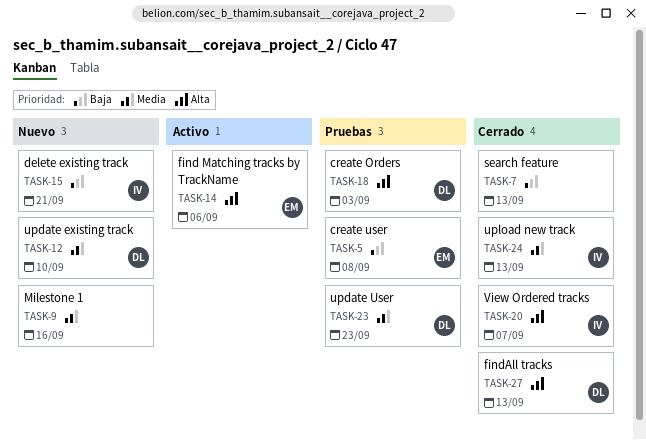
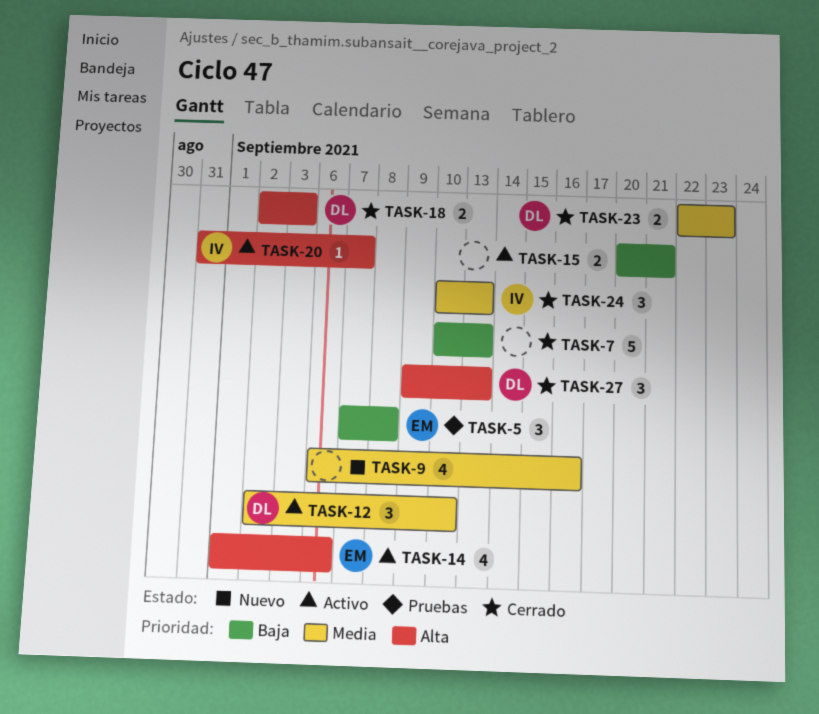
TASK-12, status: Nuevo -> Activo
TASK-15, status: Nuevo -> Activo
TASK-15, owner: IV -> none
TASK-18, status: Pruebas -> Cerrado
TASK-20, status: Cerrado -> Activo
TASK-23, status: Pruebas -> Cerrado

